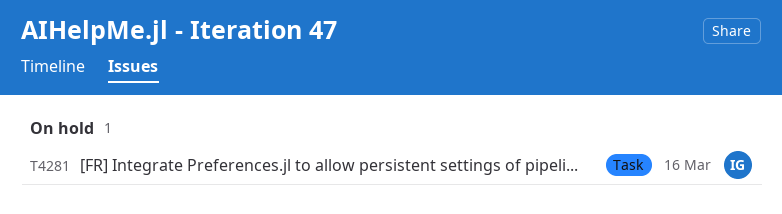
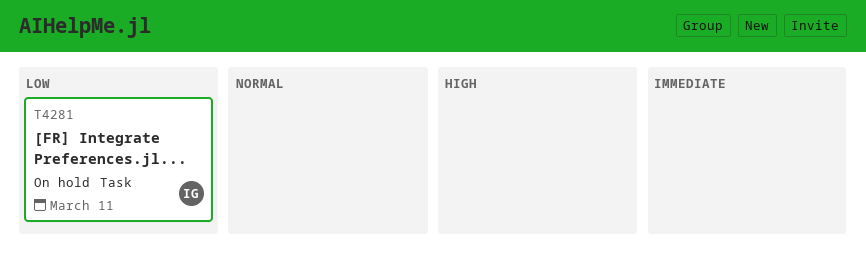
T4281, due: Mar 16 -> Mar 11

